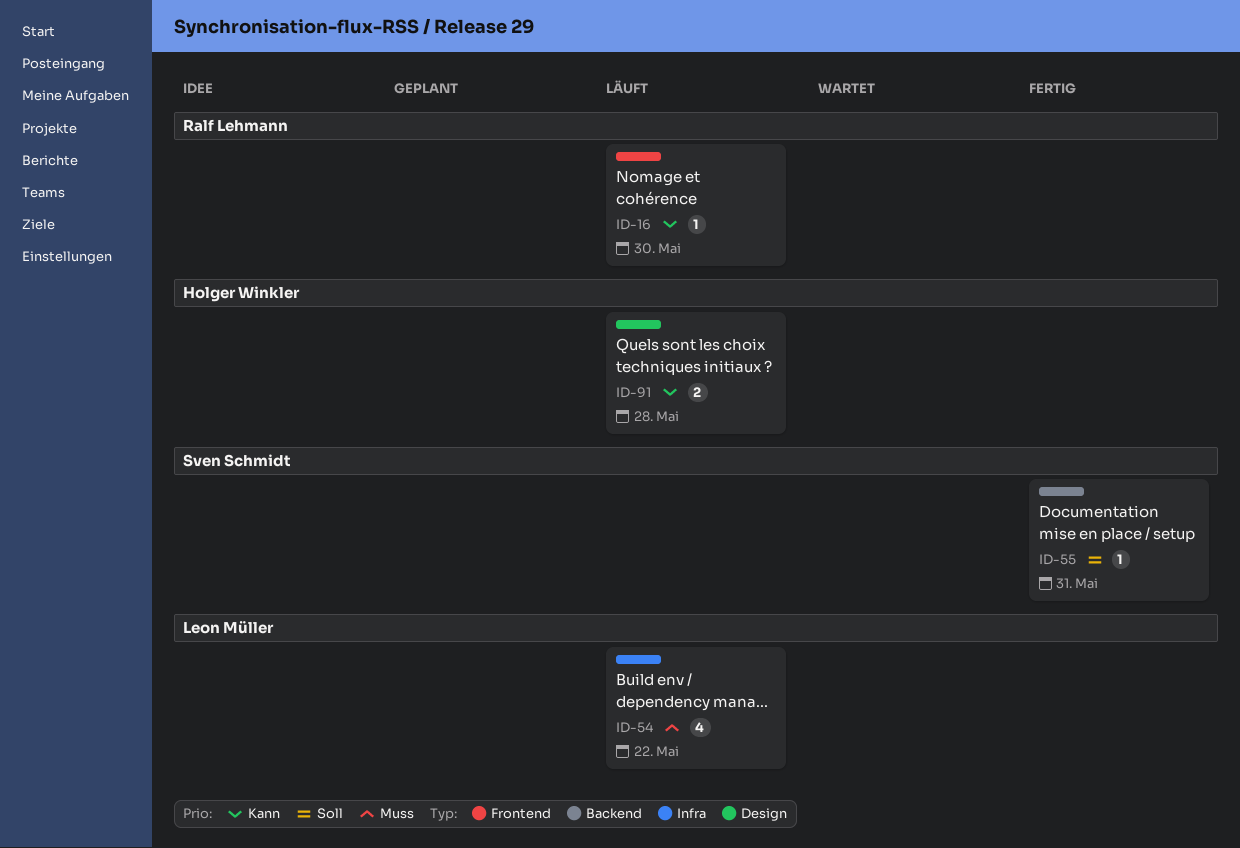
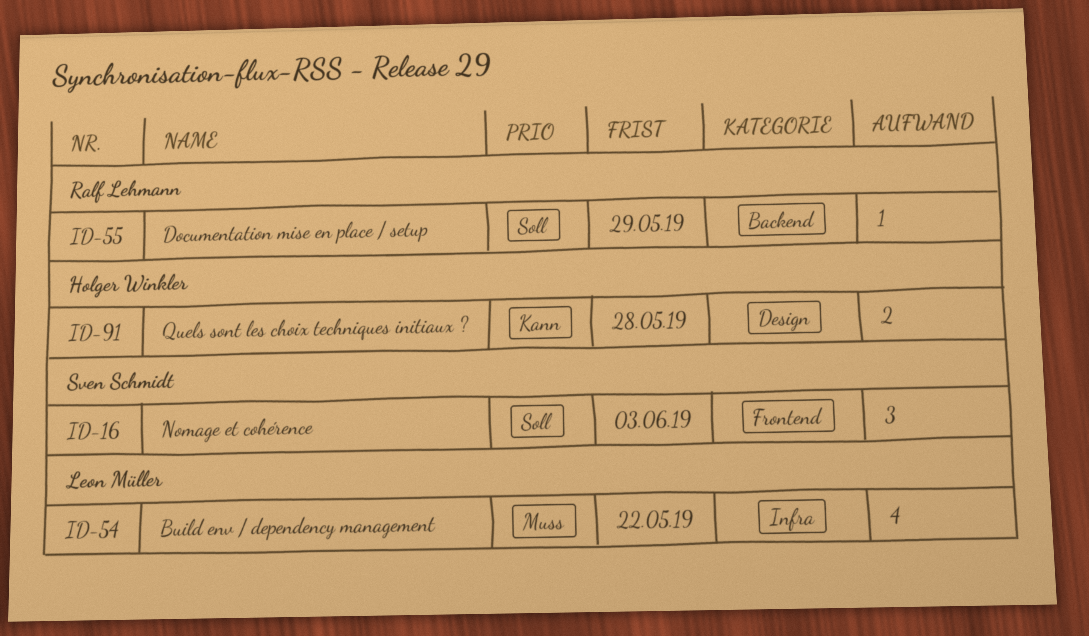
ID-16, owner: Ralf Lehmann -> Sven Schmidt
ID-16, priority: Kann -> Soll
ID-16, estimate: 1 -> 3
ID-16, due: May 30 -> Jun 3
ID-55, owner: Sven Schmidt -> Ralf Lehmann
ID-55, due: May 31 -> May 29

